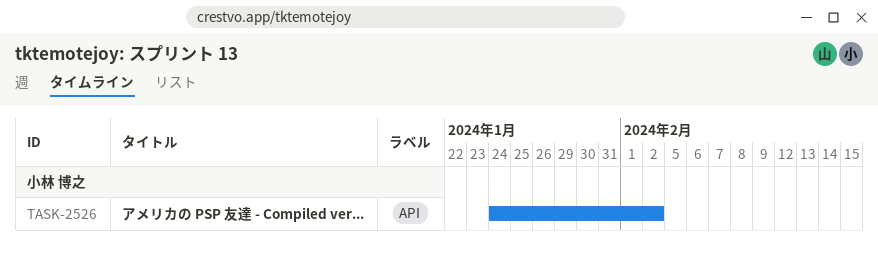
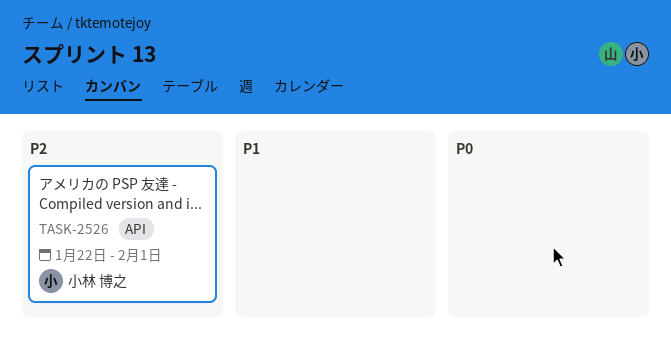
TASK-2526, start: Jan 24 -> Jan 22
TASK-2526, due: Feb 2 -> Feb 1

